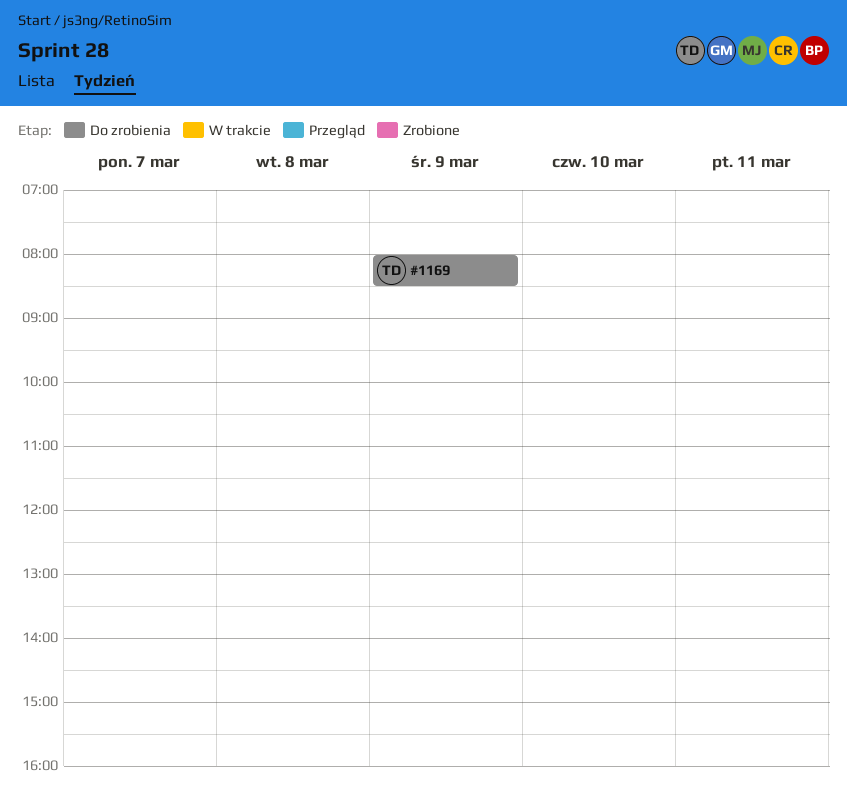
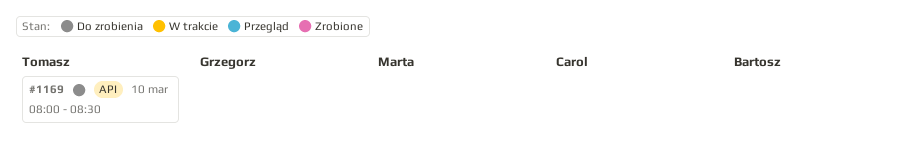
#1169, day: Mar 9 -> Mar 10

